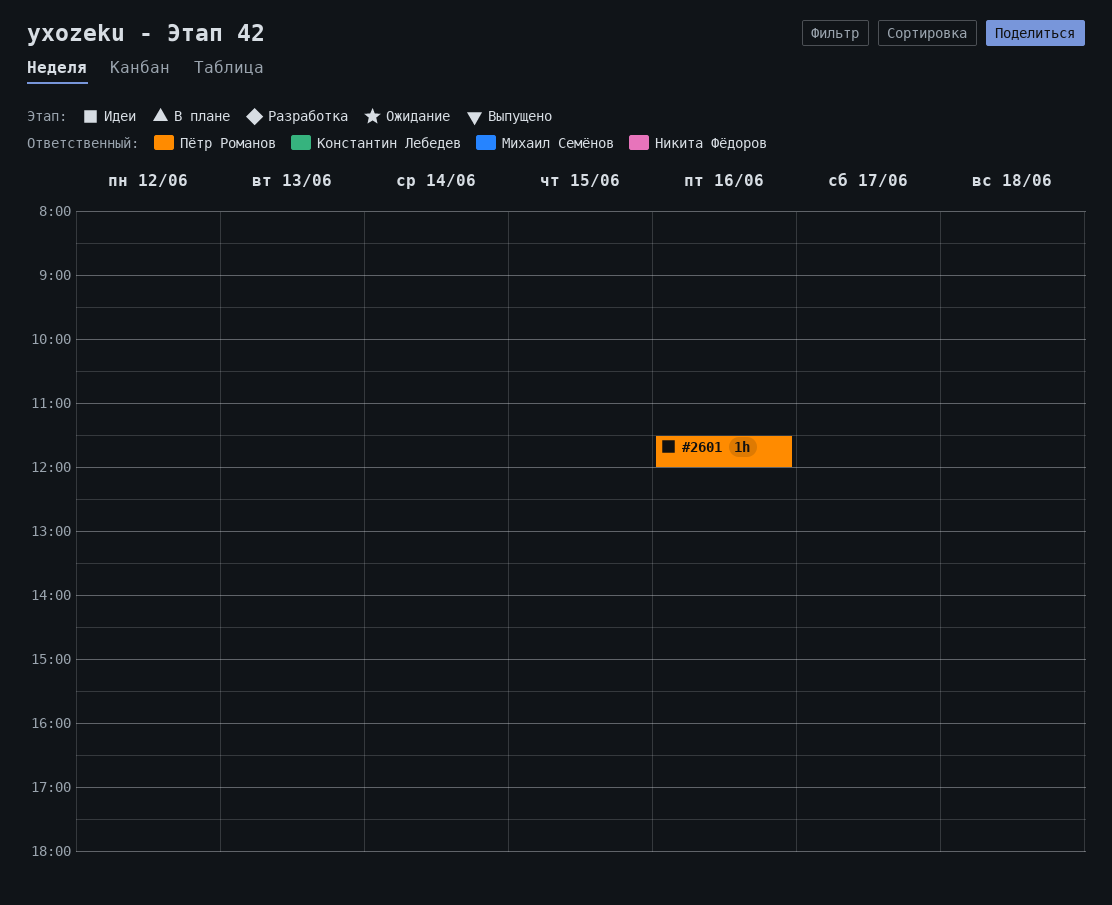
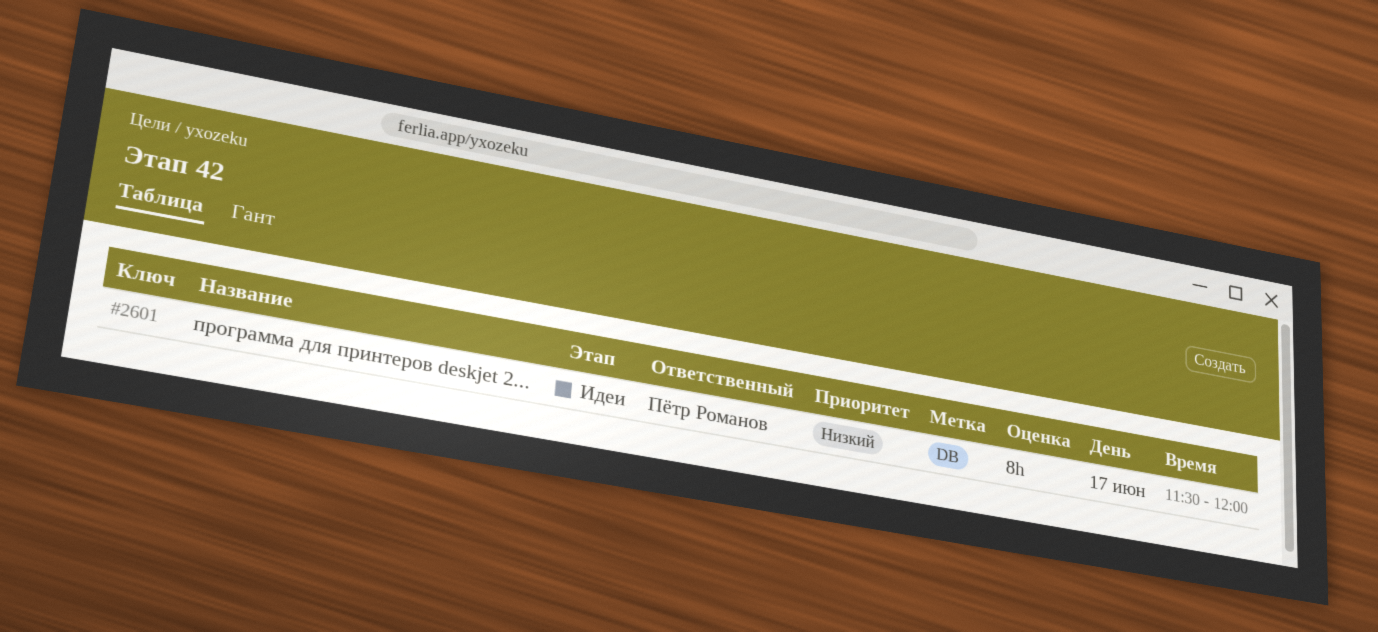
#2601, estimate: 1h -> 8h
#2601, day: Jun 16 -> Jun 17

